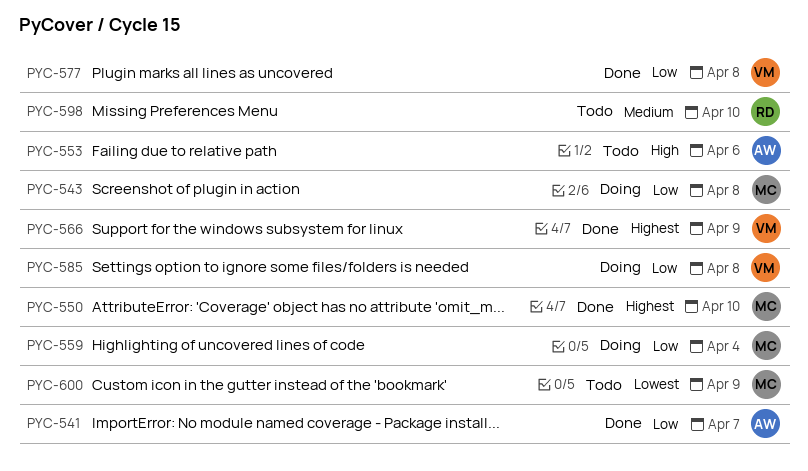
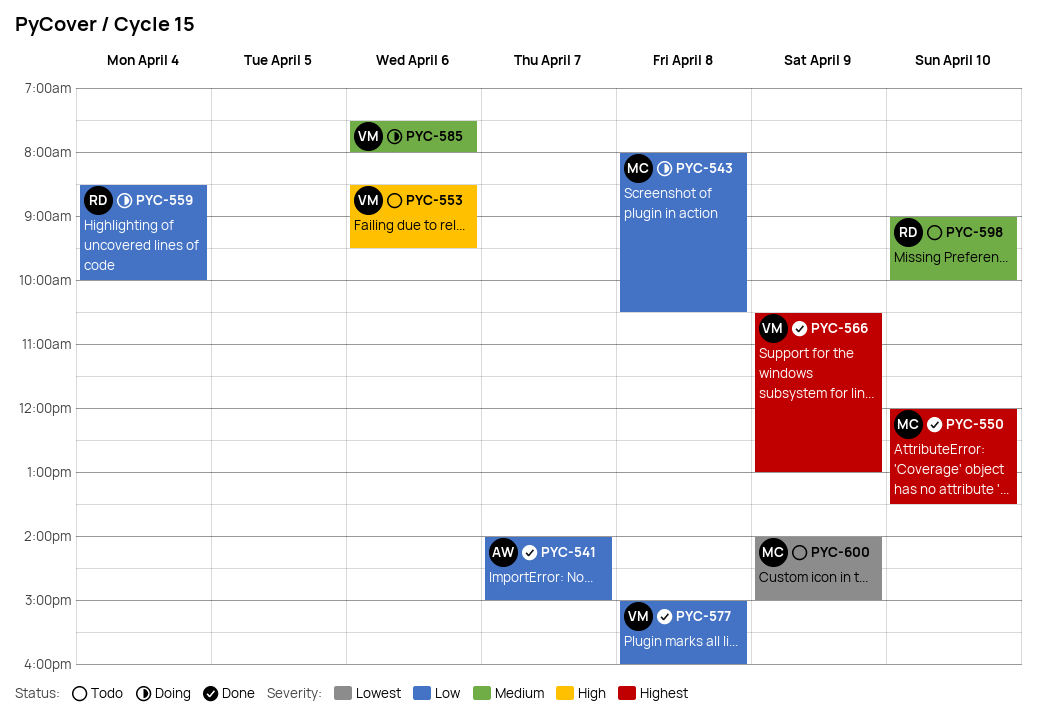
PYC-553, owner: AW -> VM
PYC-559, owner: MC -> RD
PYC-585, priority: Low -> Medium
PYC-585, day: Apr 8 -> Apr 6

